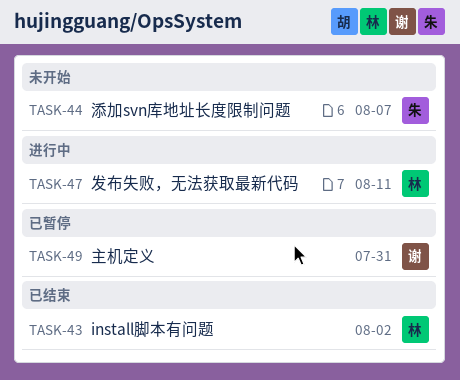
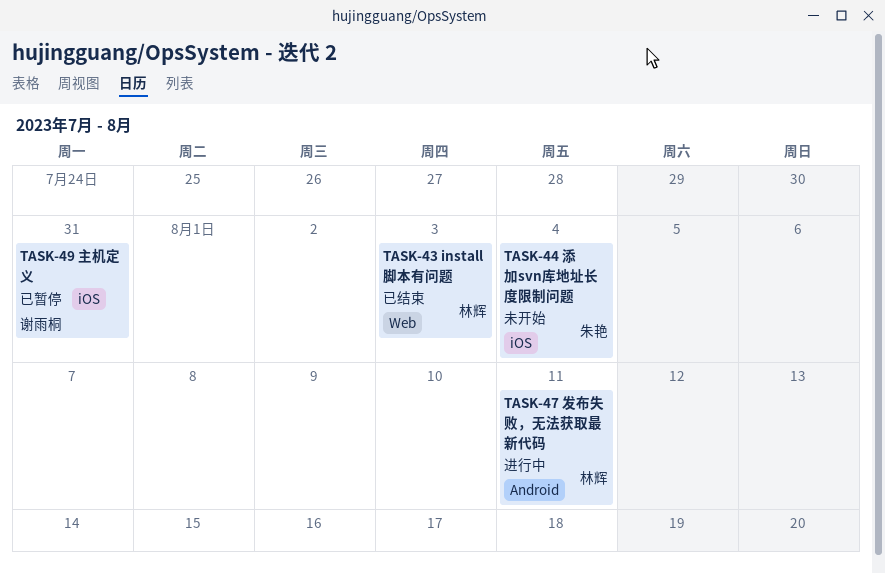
TASK-43, due: Aug 2 -> Aug 3
TASK-44, due: Aug 7 -> Aug 4

